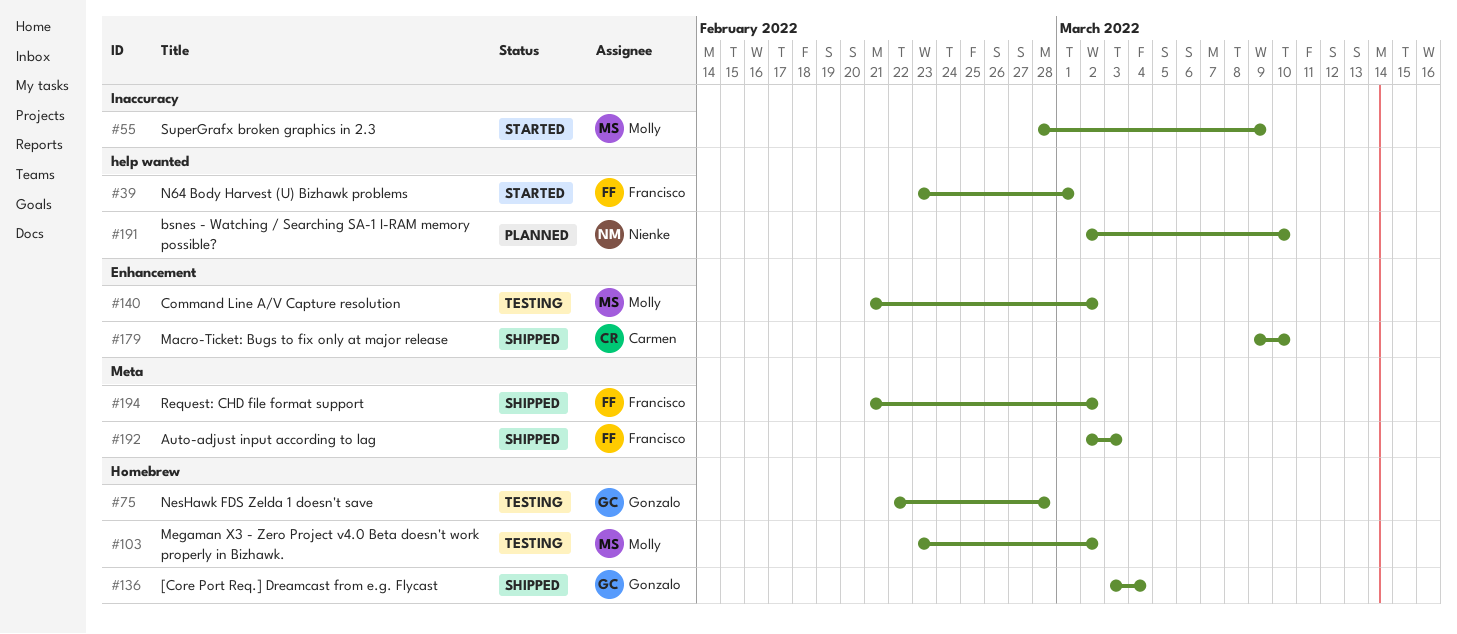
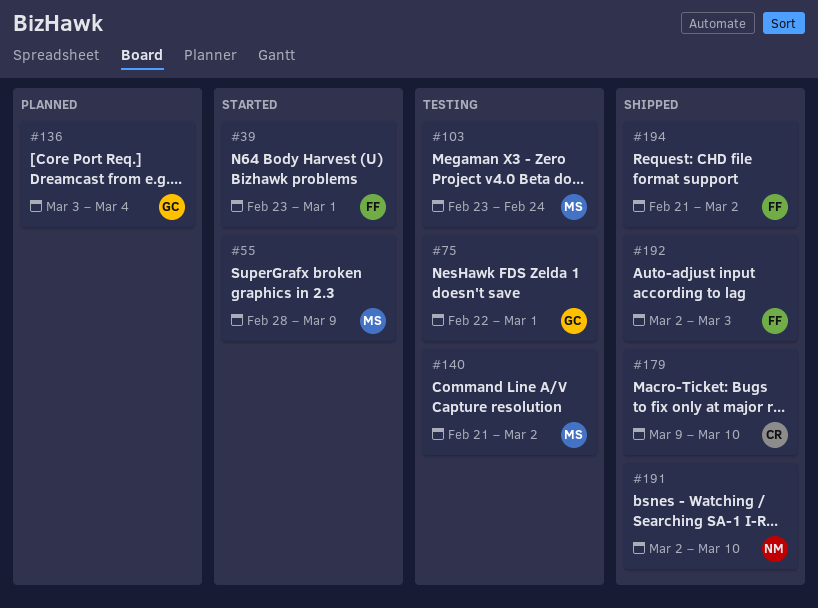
#75, due: Feb 28 -> Mar 1
#103, due: Mar 2 -> Feb 24
#136, status: Shipped -> Planned
#191, status: Planned -> Shipped

